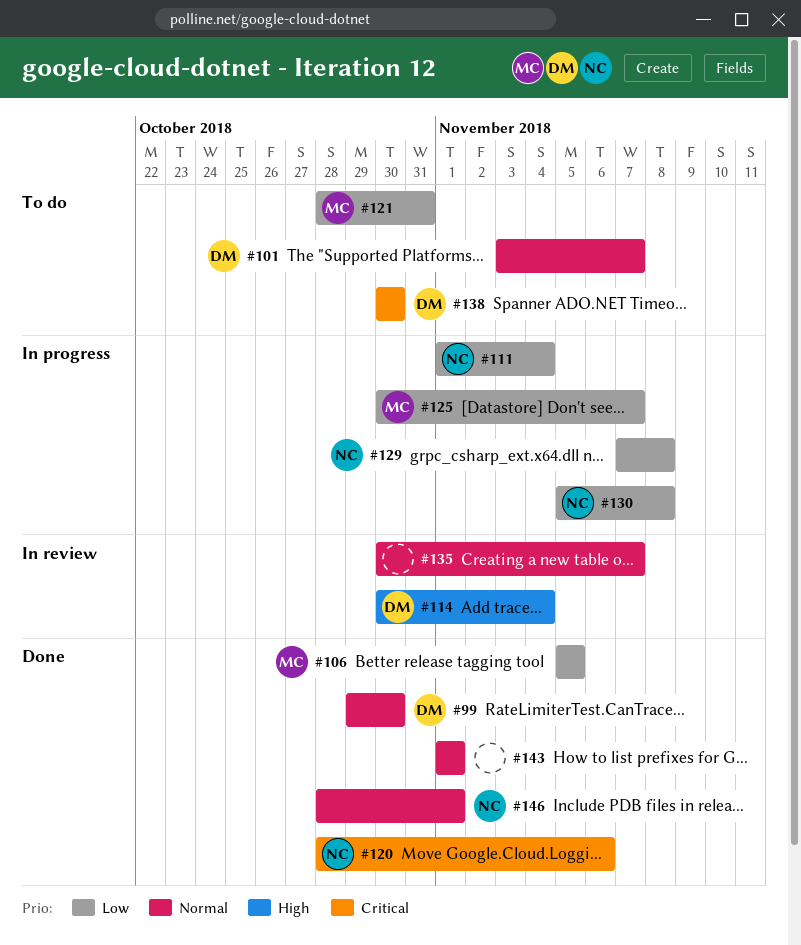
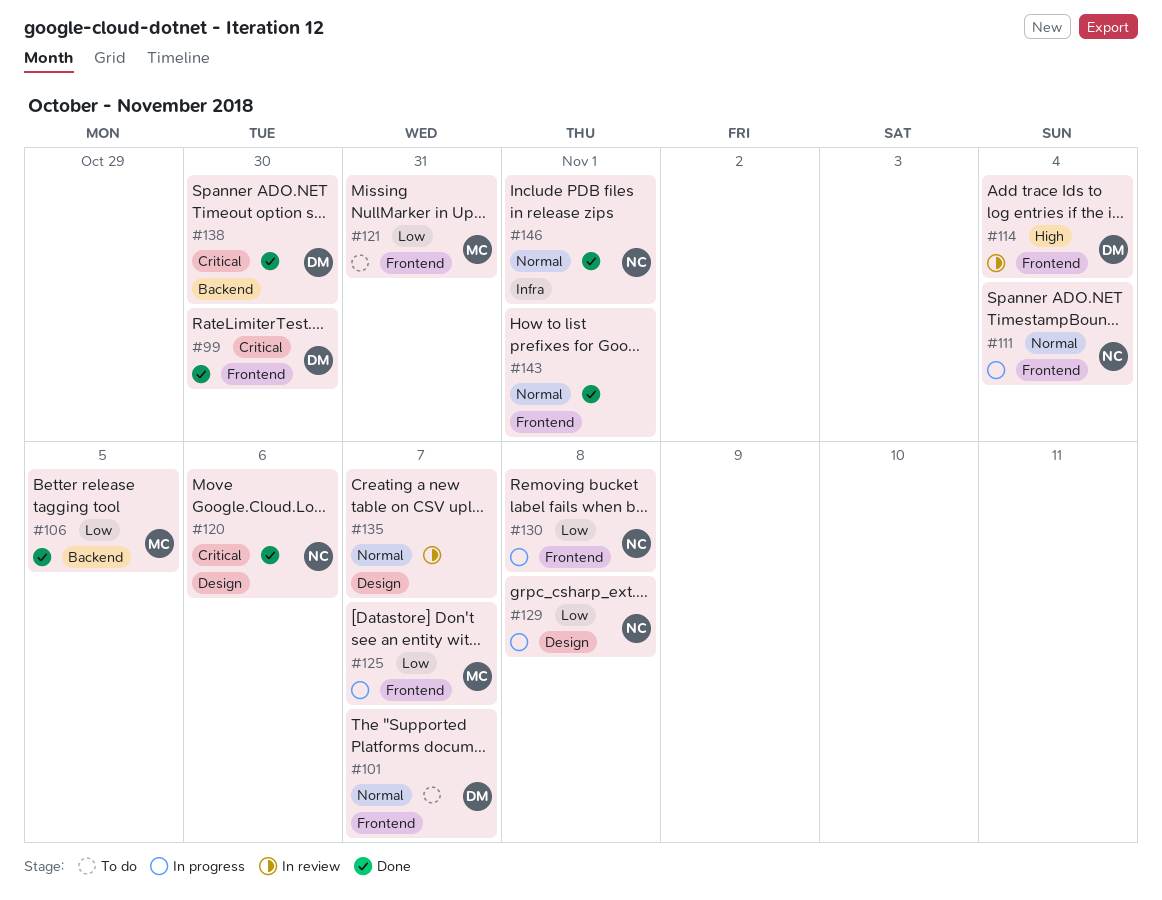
#99, priority: Normal -> Critical
#111, priority: Low -> Normal
#138, status: To do -> Done

